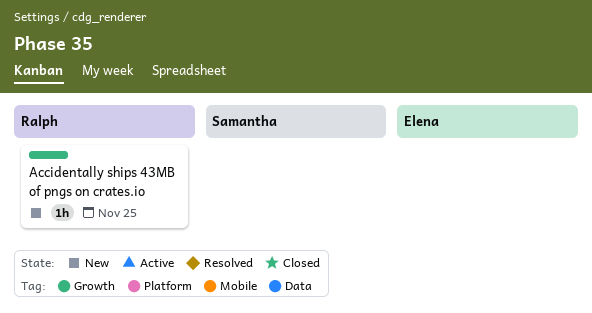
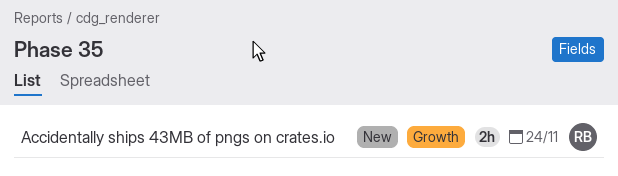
Accidentally ships 43MB of pngs on crates.io, estimate: 1h -> 2h
Accidentally ships 43MB of pngs on crates.io, due: Nov 25 -> Nov 24

